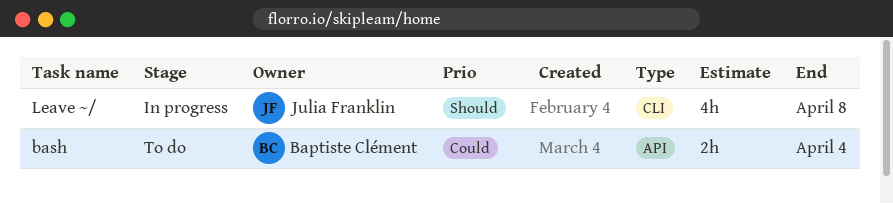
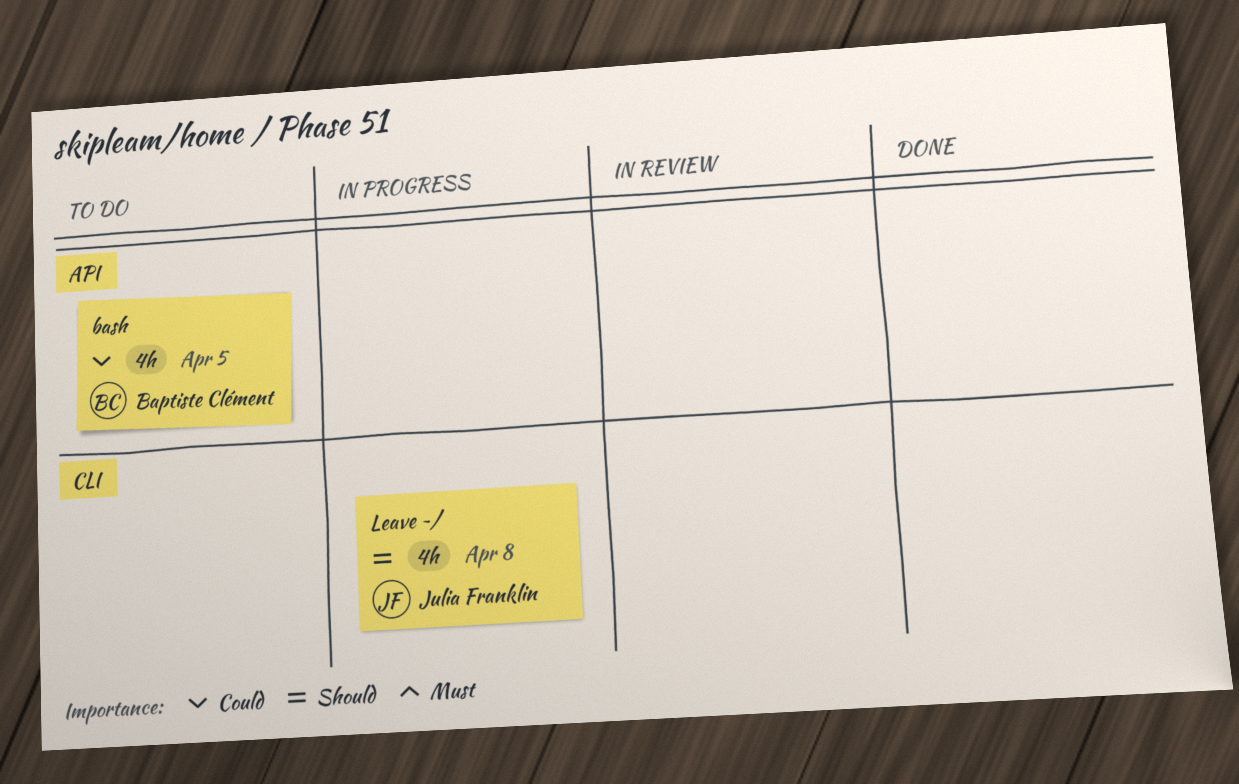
bash, estimate: 2h -> 4h
bash, due: Apr 4 -> Apr 5

